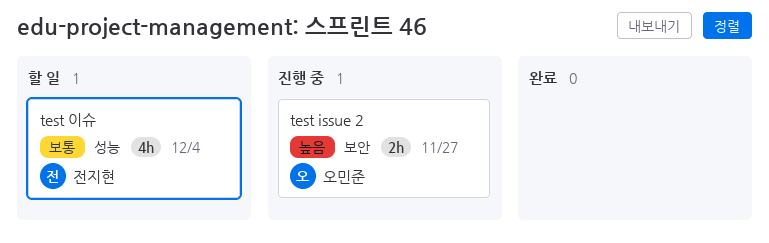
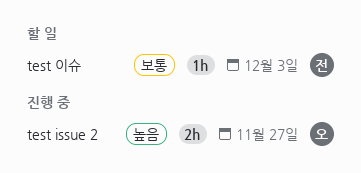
test 이슈, estimate: 4h -> 1h
test 이슈, due: Dec 4 -> Dec 3

